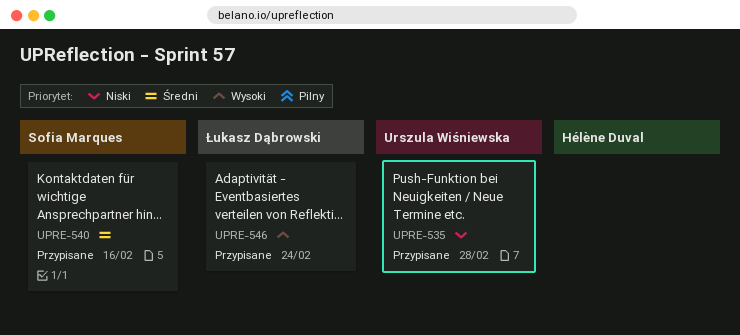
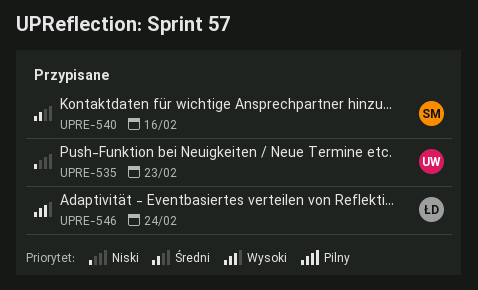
UPRE-535, due: Feb 28 -> Feb 23

